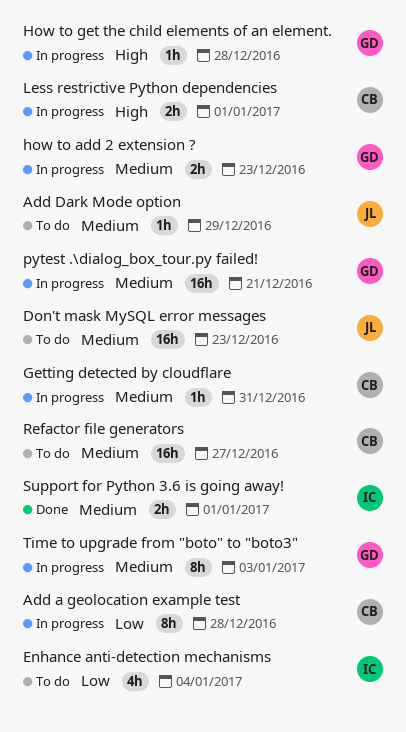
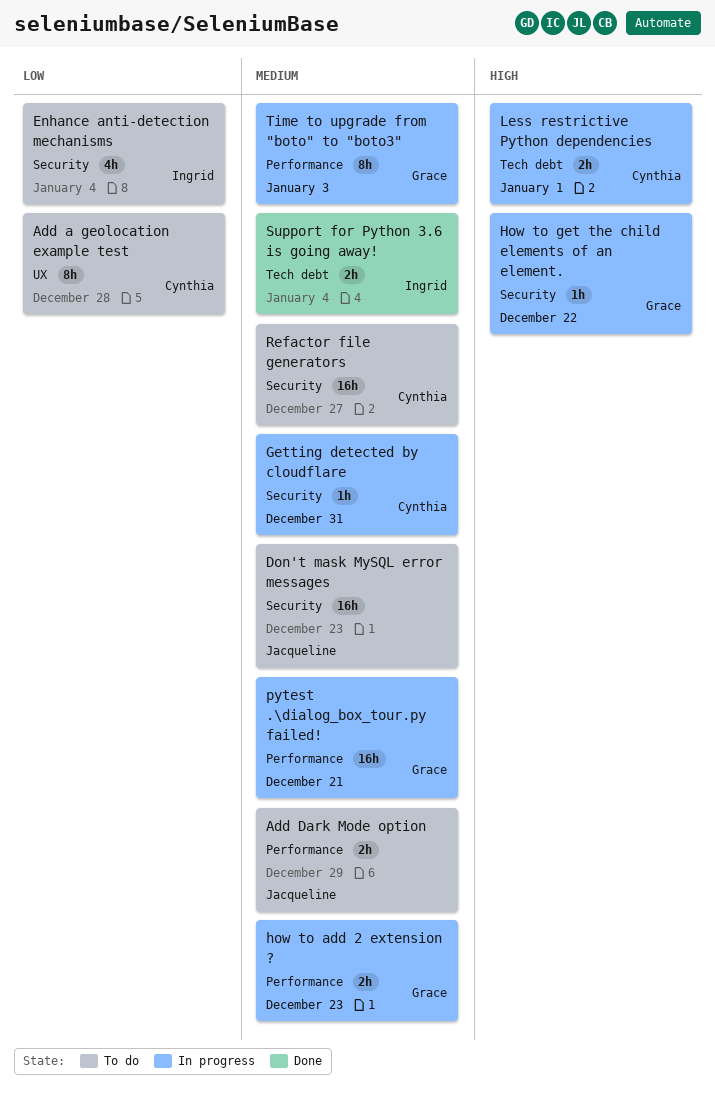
Add a geolocation example test, status: In progress -> To do
Add Dark Mode option, estimate: 1h -> 2h
How to get the child elements of an element., due: Dec 28 -> Dec 22
Support for Python 3.6 is going away!, due: Jan 1 -> Jan 4

